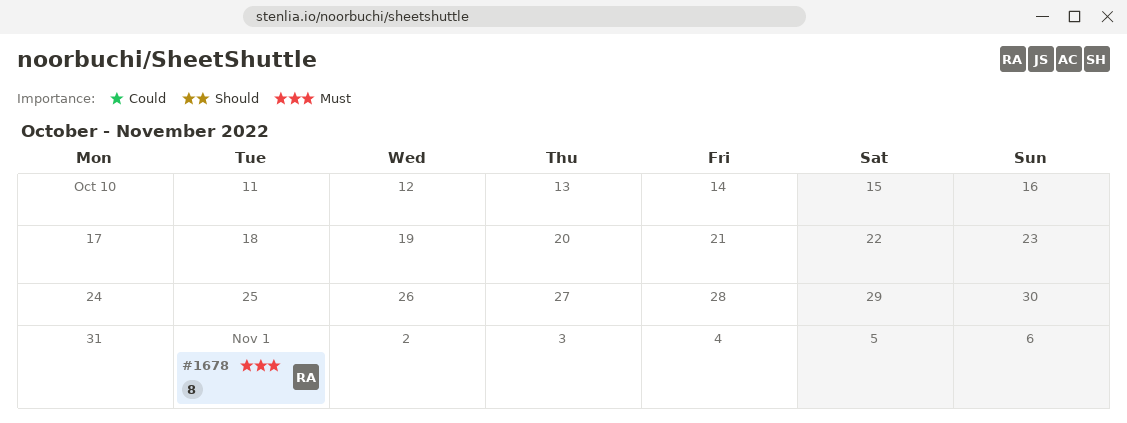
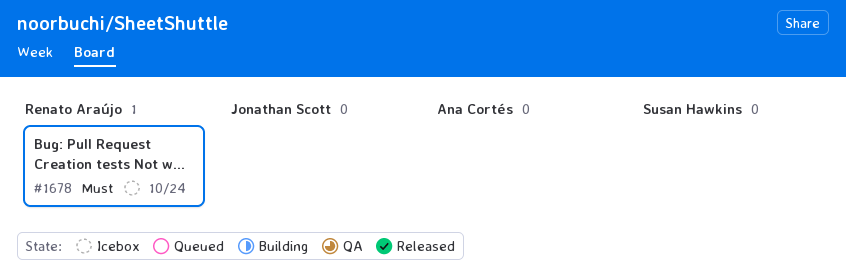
#1678, due: Nov 1 -> Oct 24

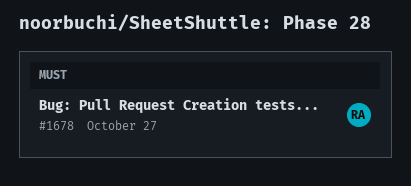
#1678, due: Oct 24 -> Oct 27

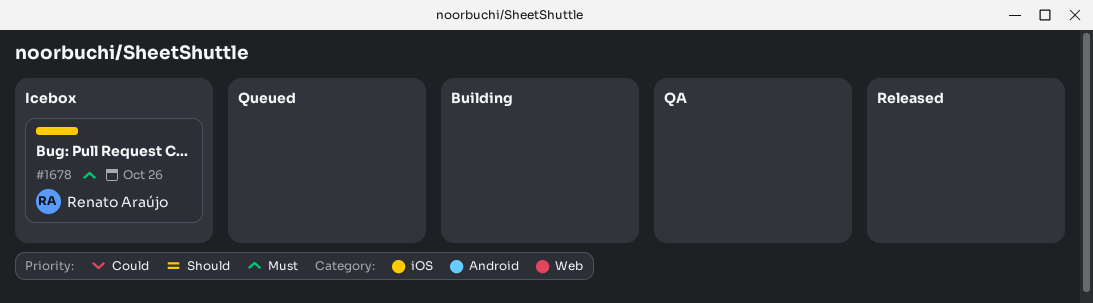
#1678, due: Oct 27 -> Oct 26

